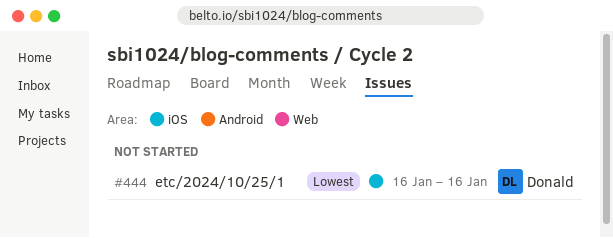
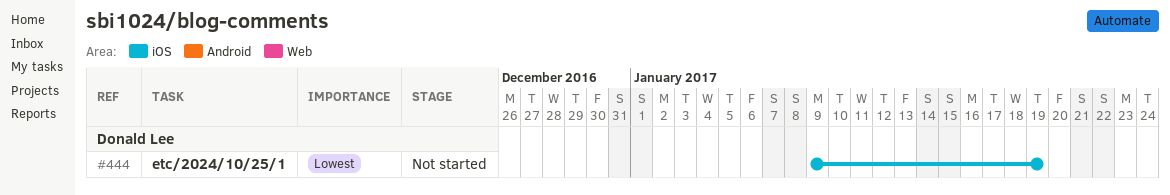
#444, start: Jan 16 -> Jan 9
#444, due: Jan 16 -> Jan 19

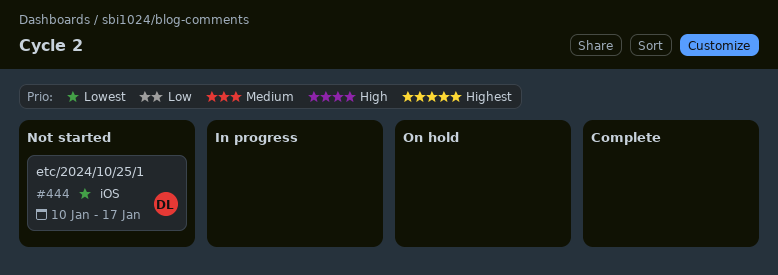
#444, start: Jan 9 -> Jan 10
#444, due: Jan 19 -> Jan 17

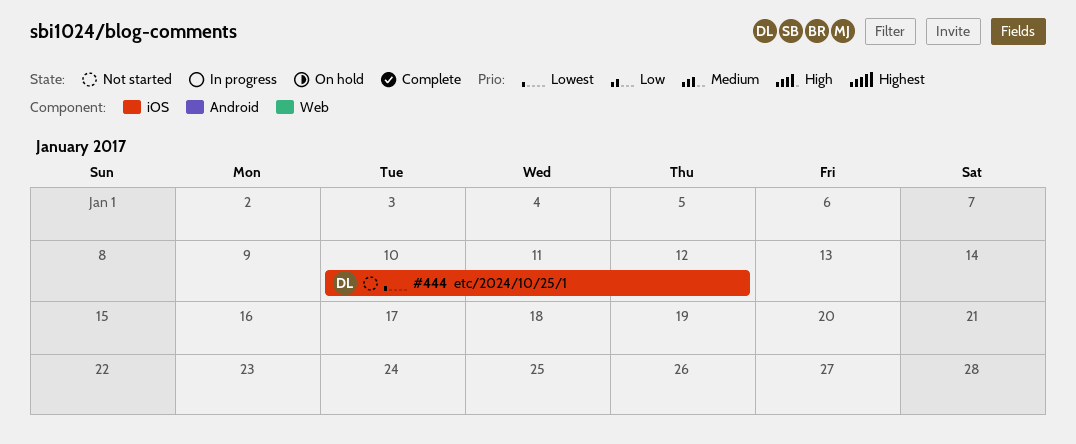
#444, due: Jan 17 -> Jan 12

